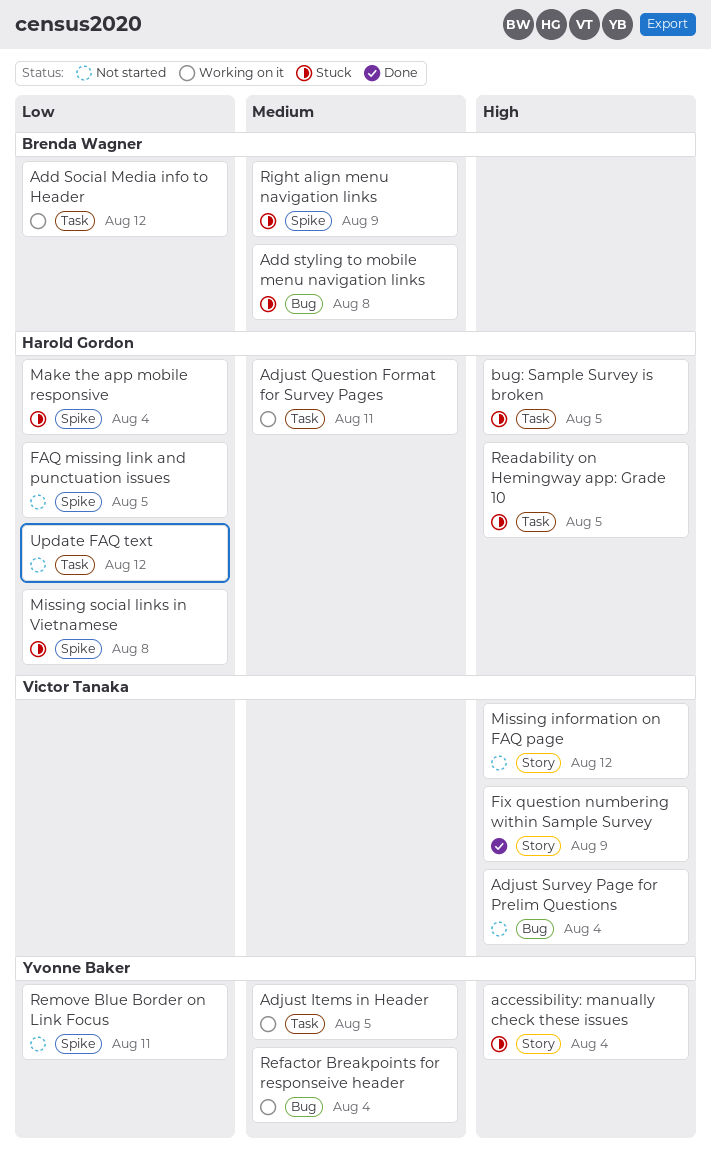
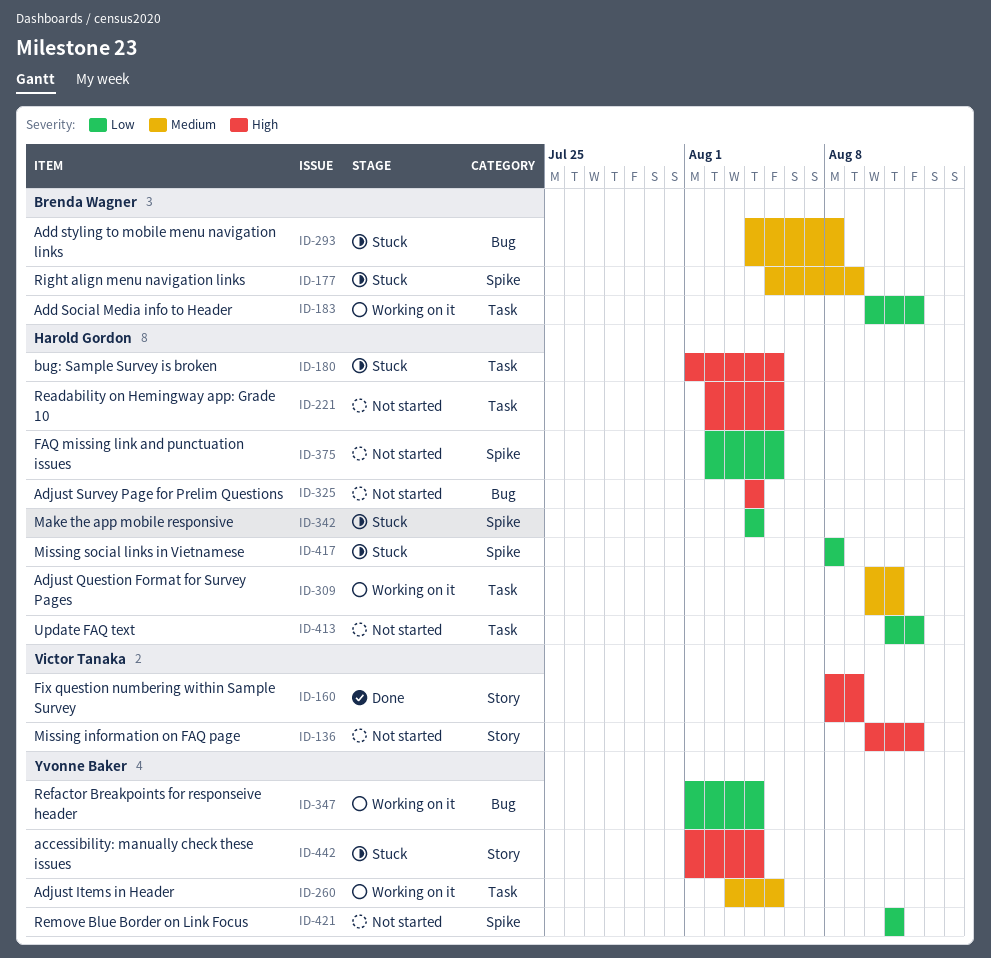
Adjust Survey Page for Prelim Questions, owner: Victor Tanaka -> Harold Gordon
Readability on Hemingway app: Grade 10, status: Stuck -> Not started
Refactor Breakpoints for responseive header, priority: Medium -> Low

